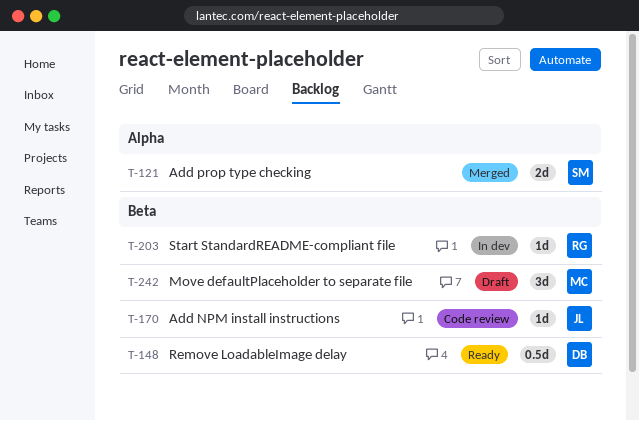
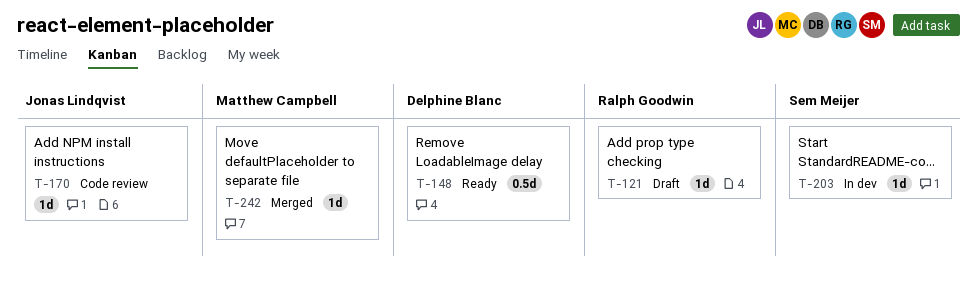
T-121, status: Merged -> Draft
T-121, owner: Sem Meijer -> Ralph Goodwin
T-121, estimate: 2d -> 1d
T-203, owner: Ralph Goodwin -> Sem Meijer
T-242, status: Draft -> Merged
T-242, estimate: 3d -> 1d

